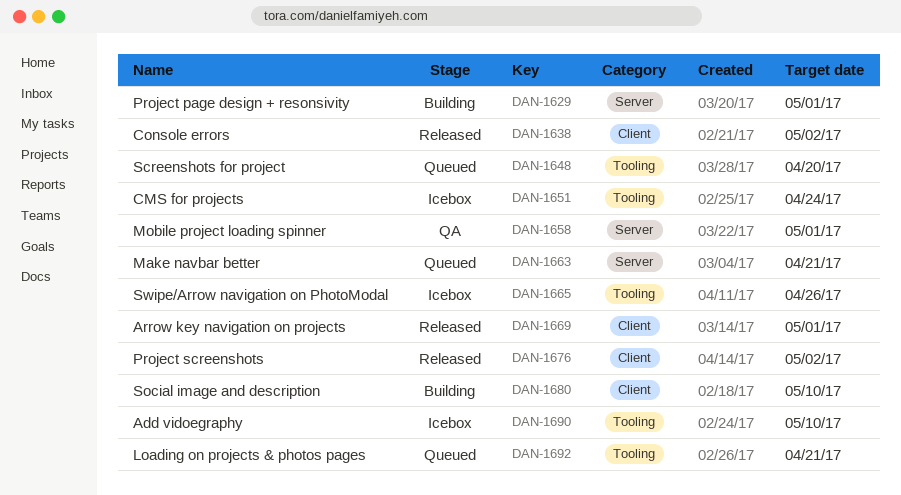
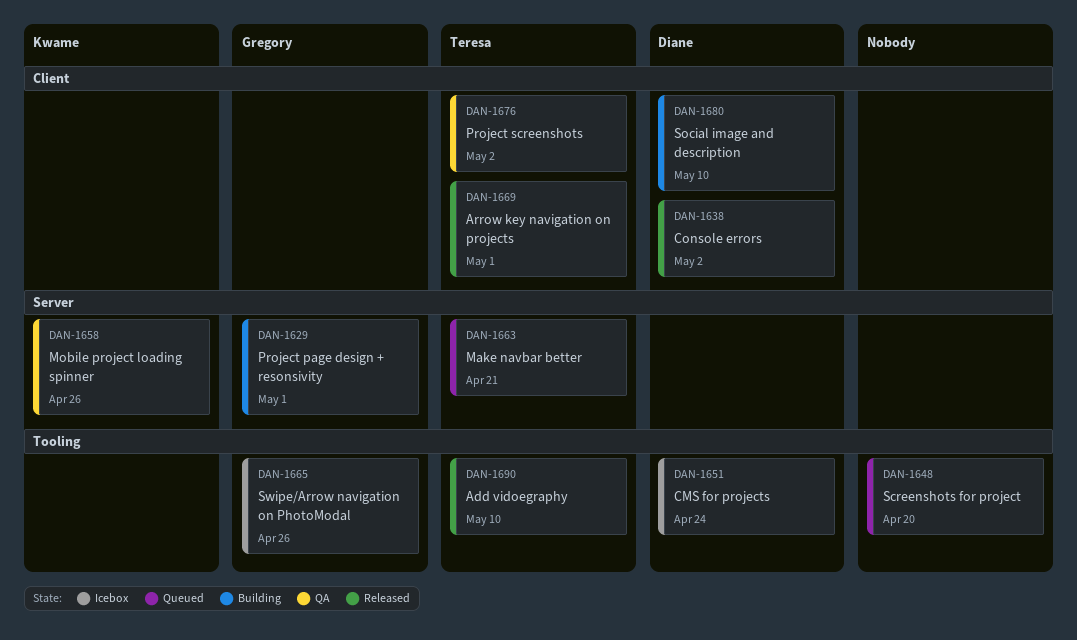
DAN-1658, due: May 1 -> Apr 26
DAN-1676, status: Released -> QA
DAN-1690, status: Icebox -> Released
DAN-1692: present -> none

